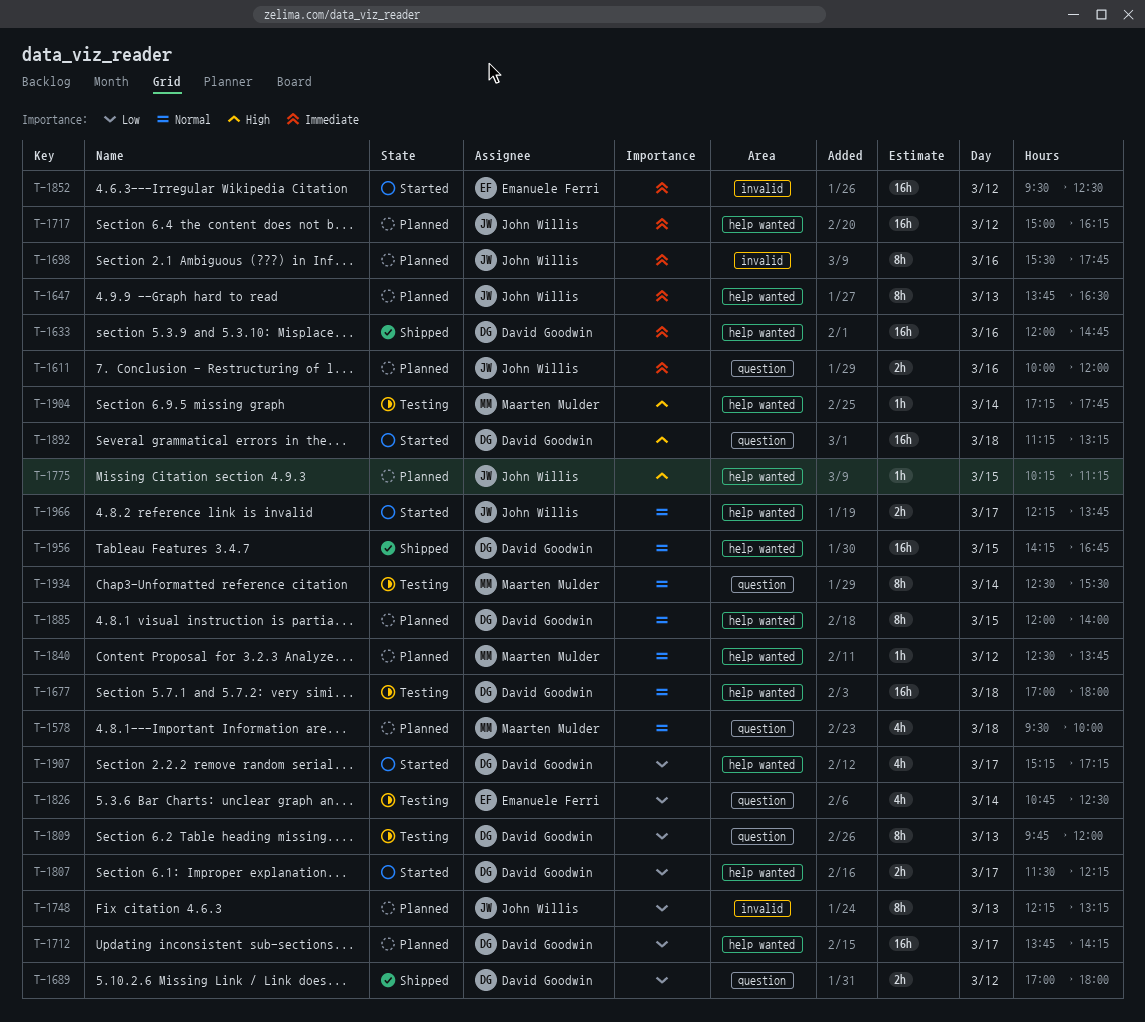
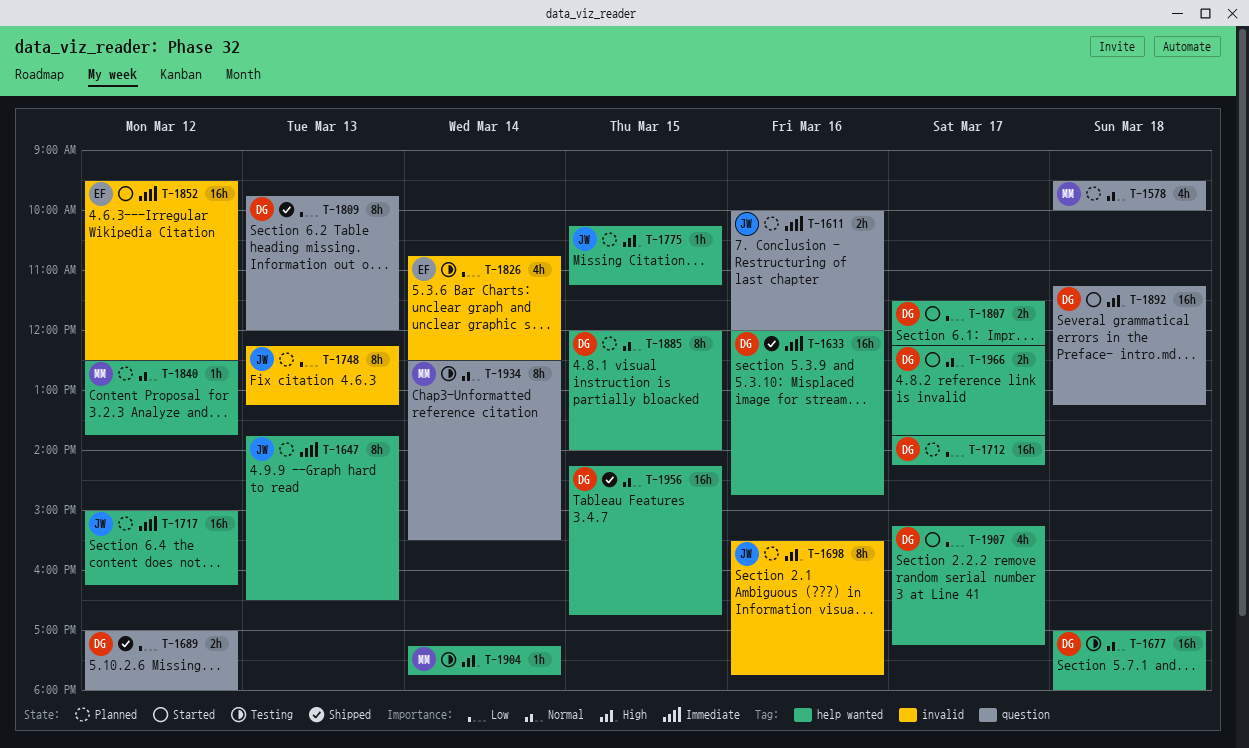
T-1698, priority: Immediate -> High
T-1809, status: Testing -> Shipped
T-1826, label: question -> invalid
T-1966, owner: John Willis -> David Goodwin

